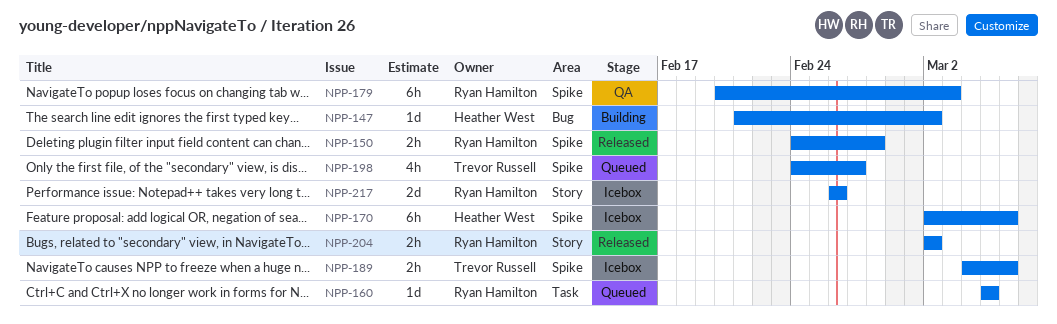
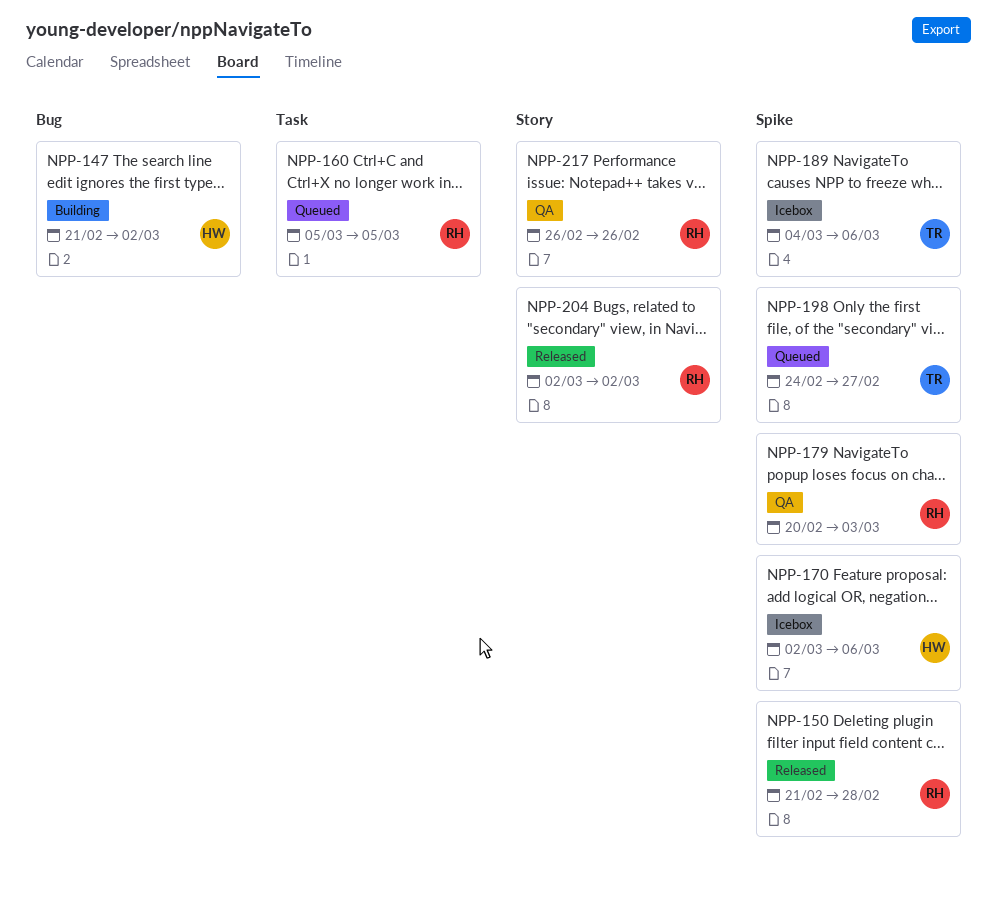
NPP-150, start: Feb 24 -> Feb 21
NPP-217, status: Icebox -> QA

